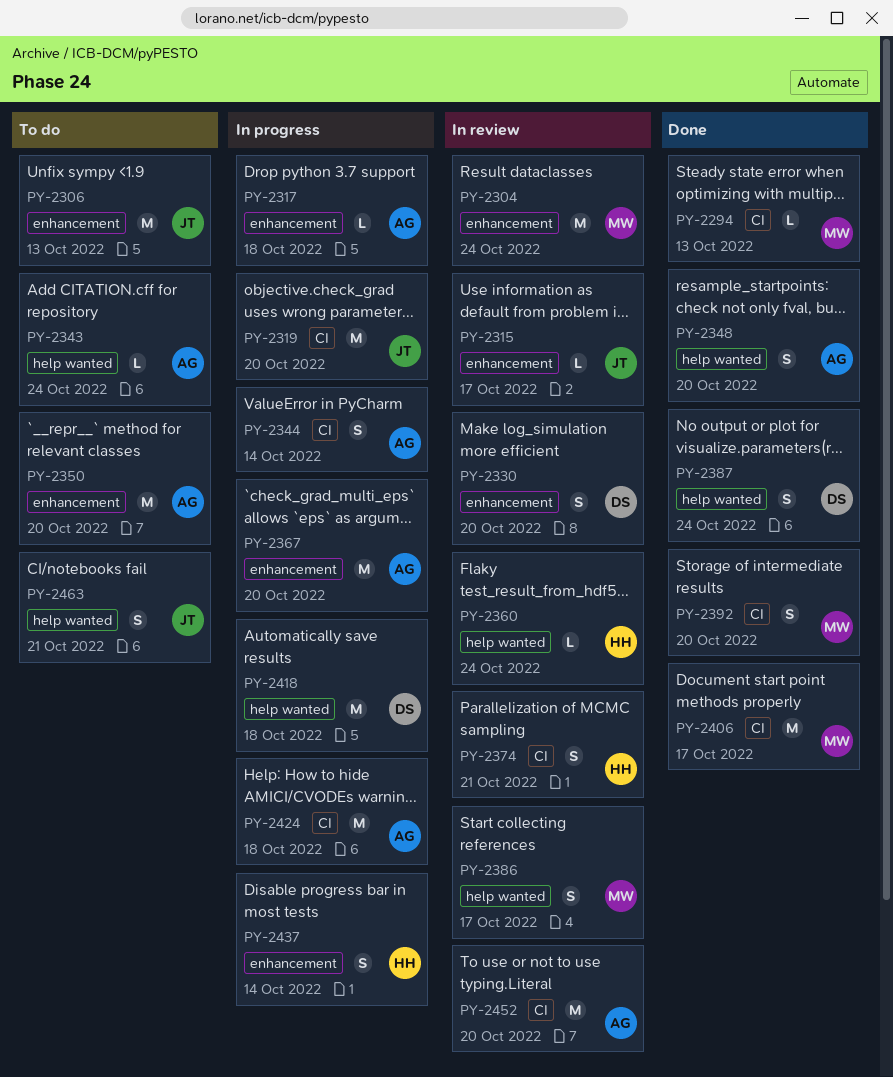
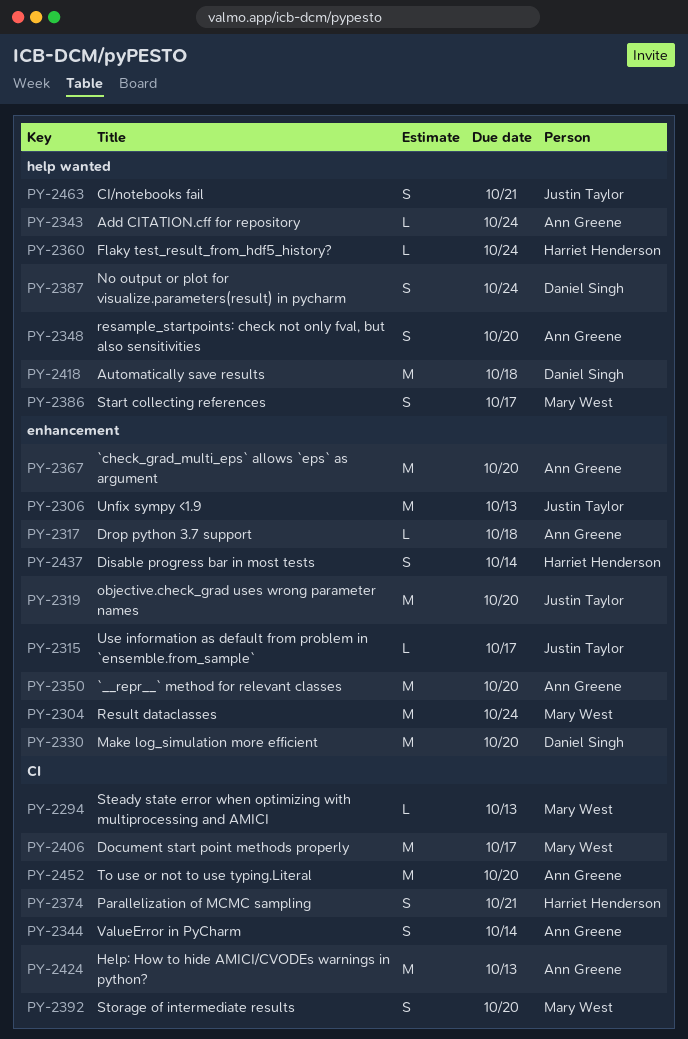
PY-2319, label: CI -> enhancement
PY-2330, estimate: S -> M
PY-2424, due: Oct 18 -> Oct 13

